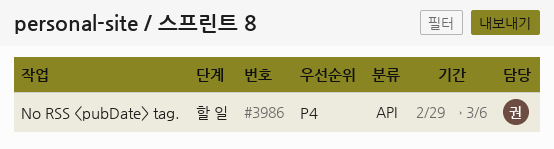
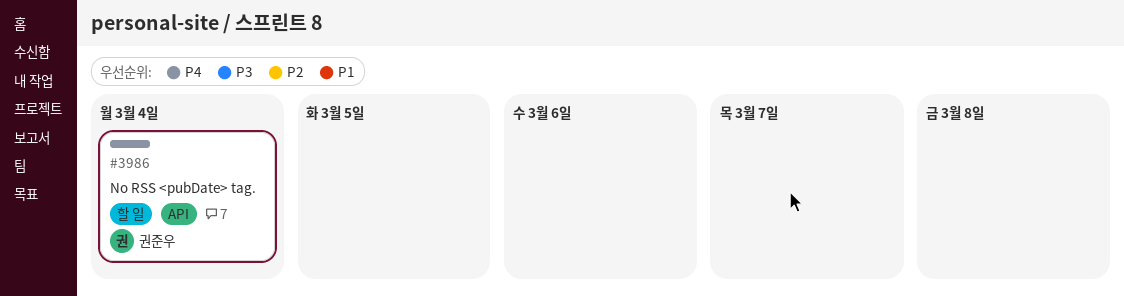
#3986, due: Mar 6 -> Mar 4

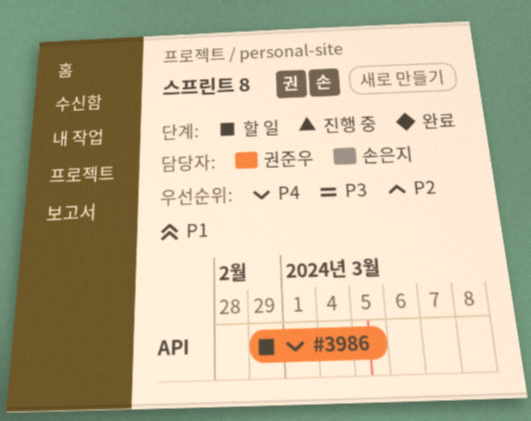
#3986, due: Mar 4 -> Mar 5

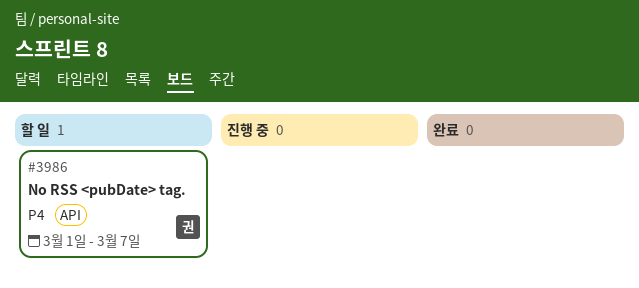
#3986, start: Feb 29 -> Mar 1
#3986, due: Mar 5 -> Mar 7

